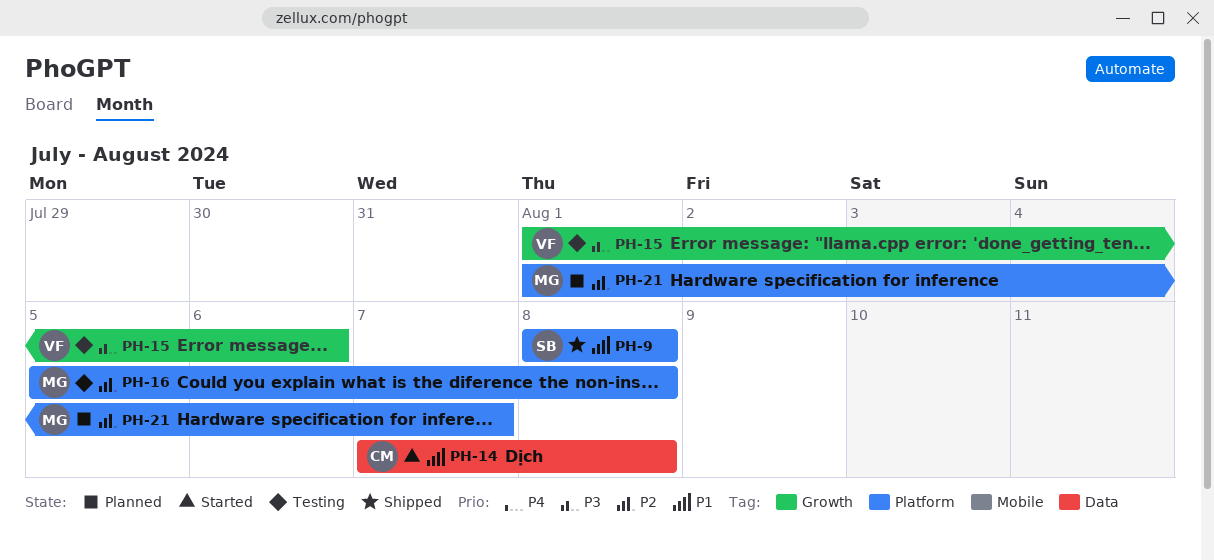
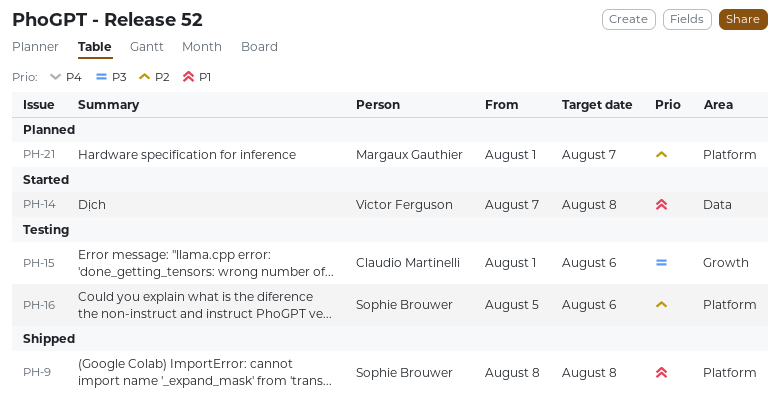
PH-14, owner: Claudio Martinelli -> Victor Ferguson
PH-15, owner: Victor Ferguson -> Claudio Martinelli
PH-16, owner: Margaux Gauthier -> Sophie Brouwer
PH-16, due: Aug 8 -> Aug 6

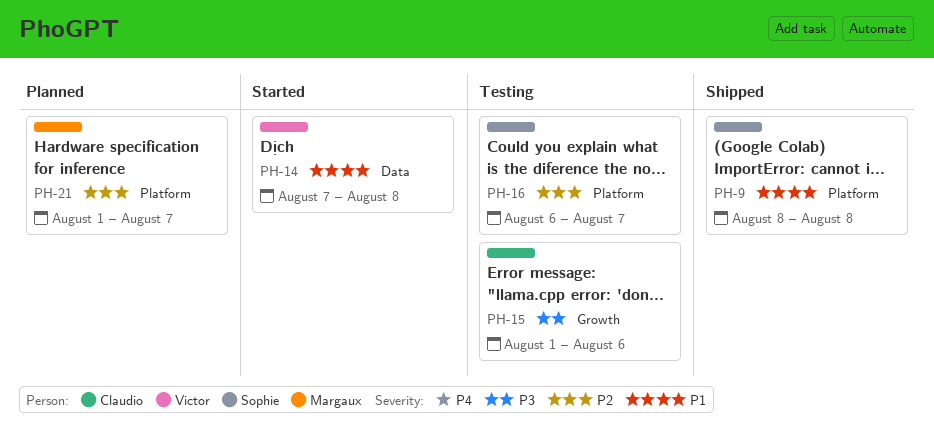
PH-16, start: Aug 5 -> Aug 6
PH-16, due: Aug 6 -> Aug 7

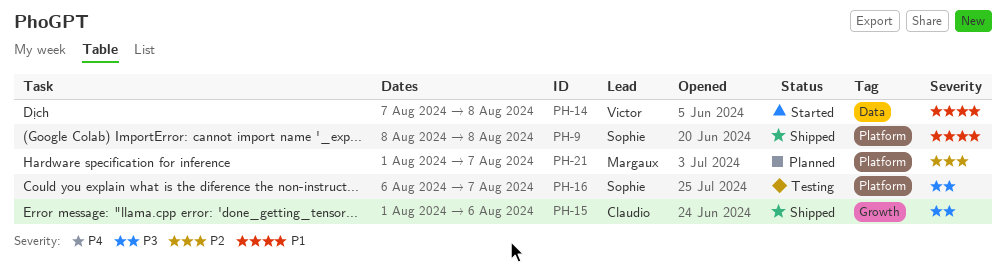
PH-15, status: Testing -> Shipped
PH-16, priority: P2 -> P3

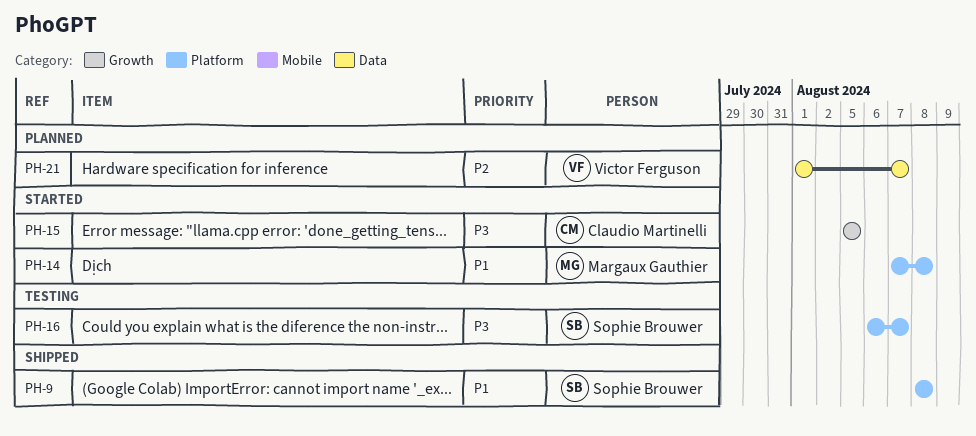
PH-14, owner: Victor Ferguson -> Margaux Gauthier
PH-14, label: Data -> Platform
PH-15, status: Shipped -> Started
PH-15, start: Aug 1 -> Aug 5
PH-15, due: Aug 6 -> Aug 5
PH-21, owner: Margaux Gauthier -> Victor Ferguson
PH-21, label: Platform -> Data

